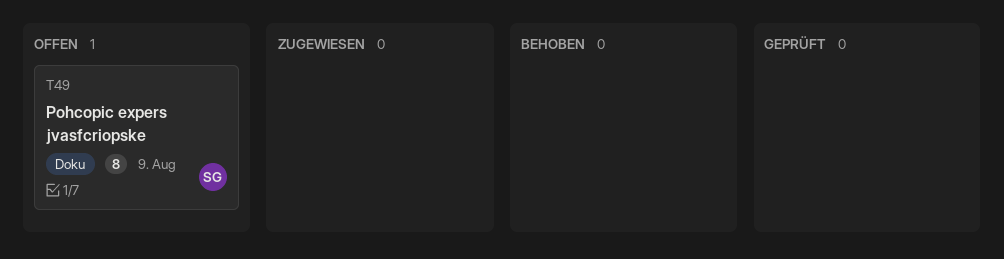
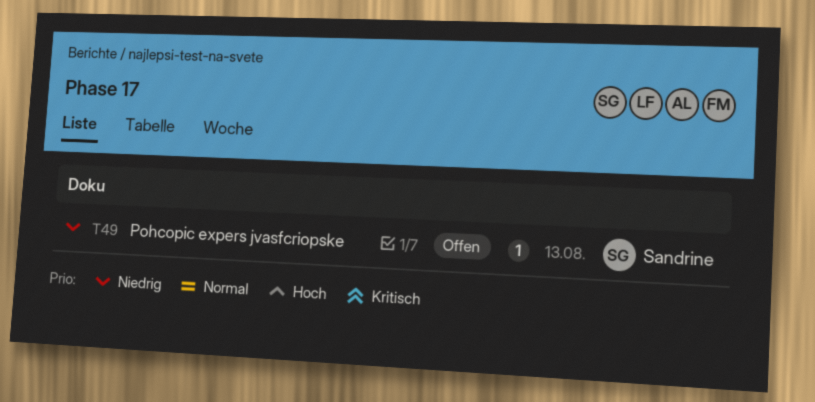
T49, estimate: 8 -> 1
T49, due: Aug 9 -> Aug 13

